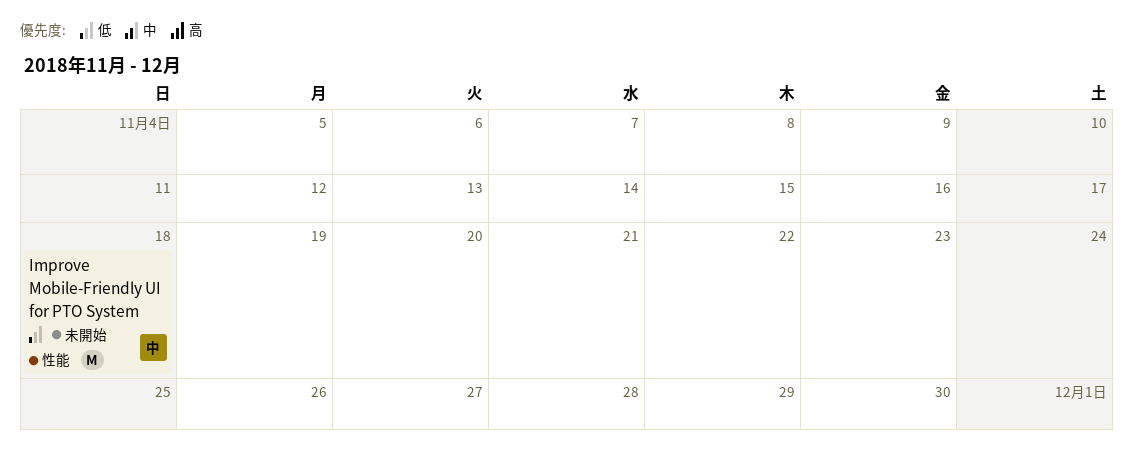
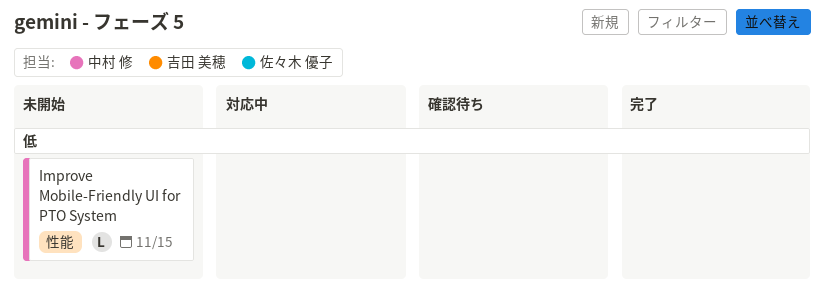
Improve Mobile-Friendly UI for PTO System, estimate: M -> L
Improve Mobile-Friendly UI for PTO System, due: Nov 18 -> Nov 15

